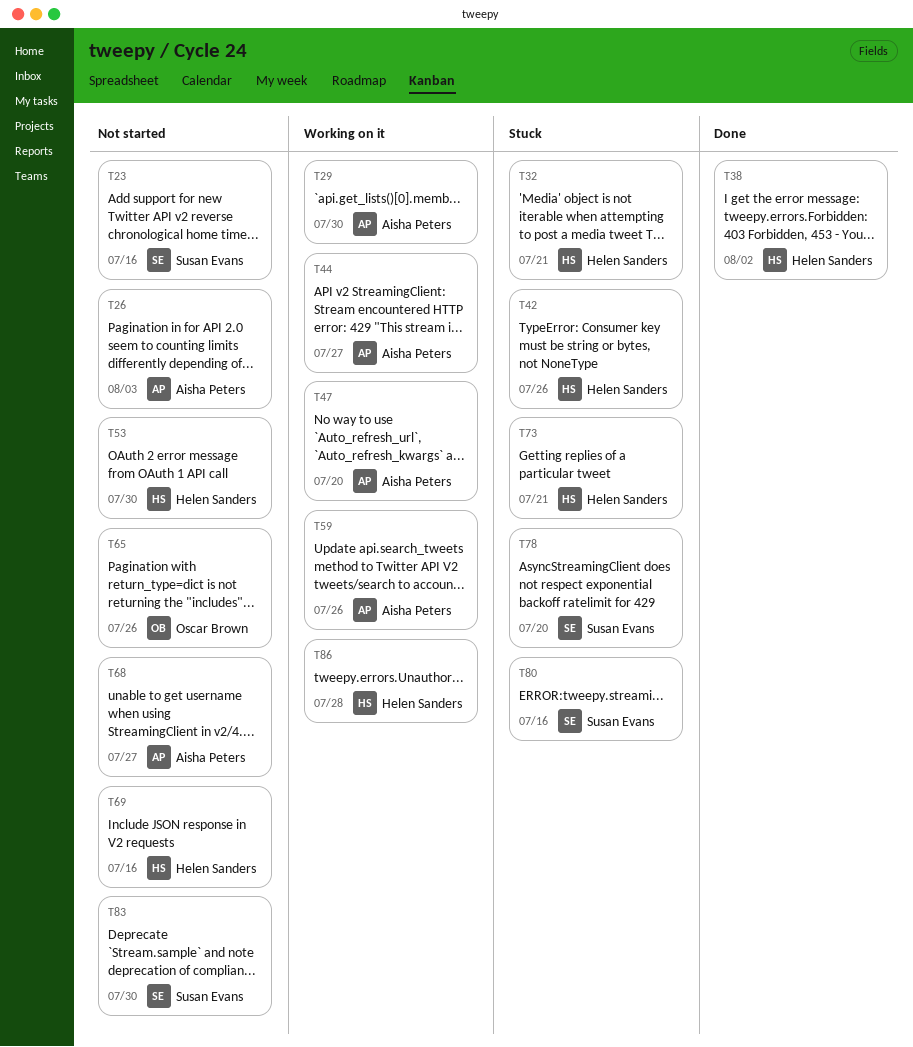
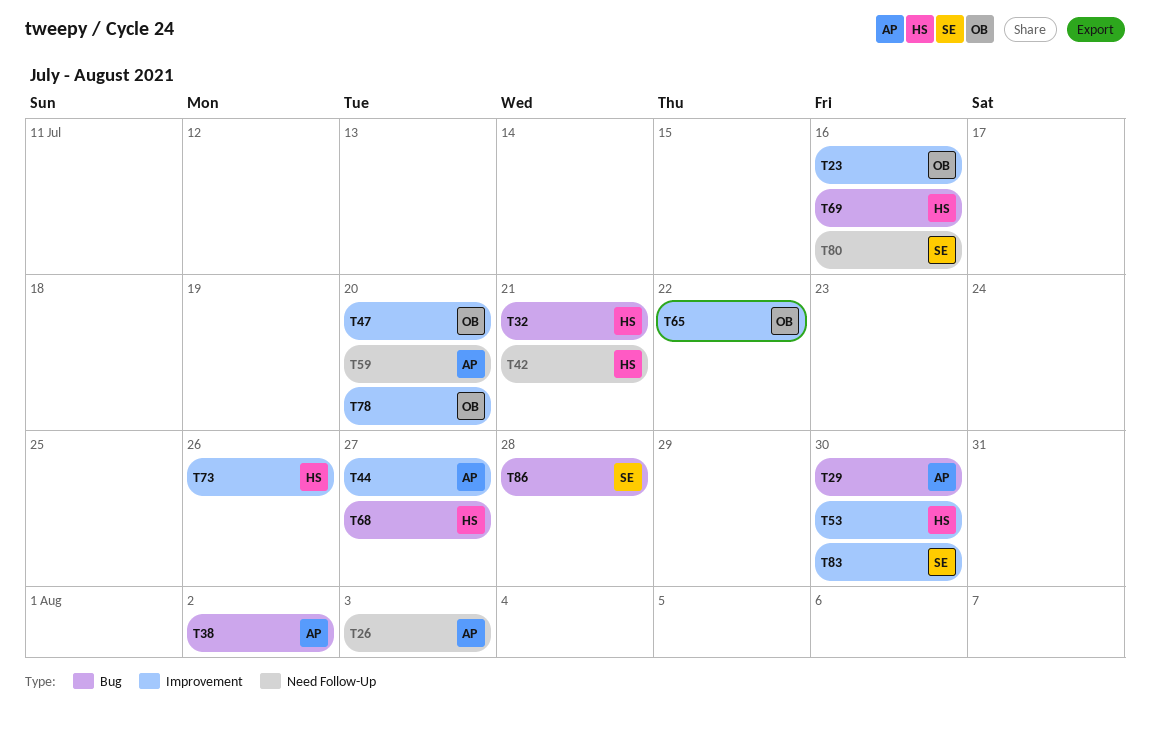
T23, owner: Susan Evans -> Oscar Brown
T38, owner: Helen Sanders -> Aisha Peters
T42, due: Jul 26 -> Jul 21
T47, owner: Aisha Peters -> Oscar Brown
T59, due: Jul 26 -> Jul 20
T65, due: Jul 26 -> Jul 22
T68, owner: Aisha Peters -> Helen Sanders
T73, due: Jul 21 -> Jul 26
T78, owner: Susan Evans -> Oscar Brown
T86, owner: Helen Sanders -> Susan Evans

